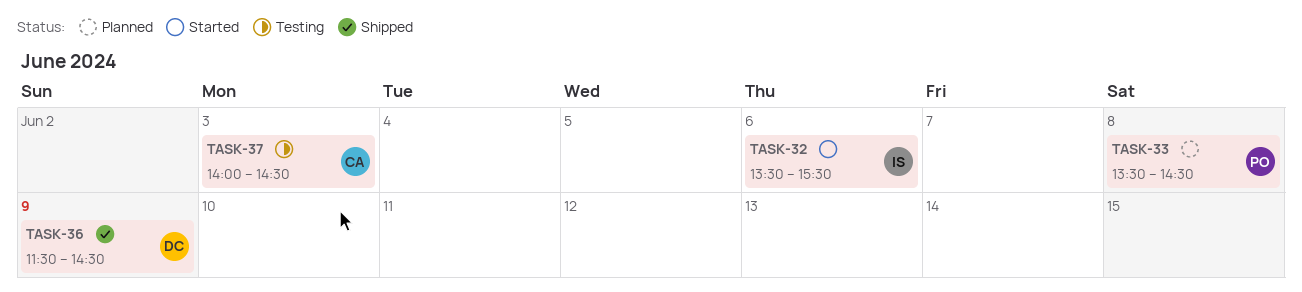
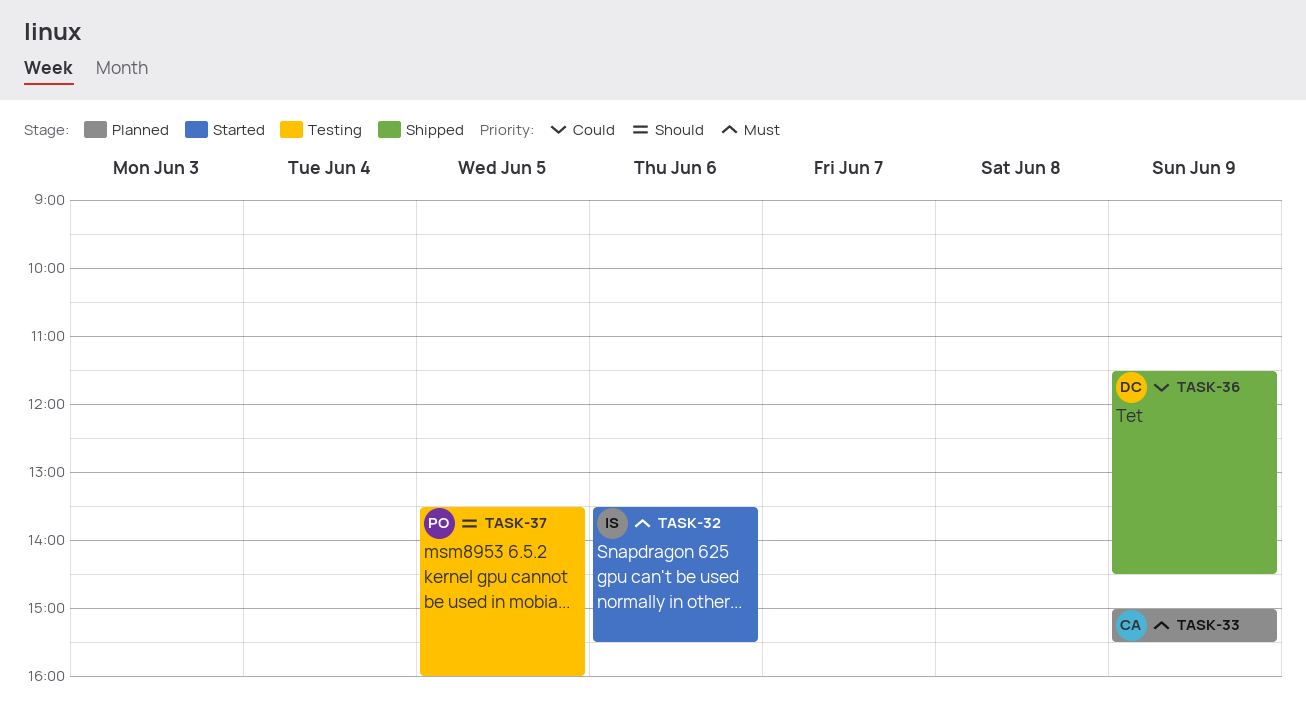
TASK-33, owner: PO -> CA
TASK-33, day: Jun 8 -> Jun 9
TASK-33, begins: 13:30 -> 15:00
TASK-33, ends: 14:30 -> 15:30
TASK-37, owner: CA -> PO
TASK-37, day: Jun 3 -> Jun 5
TASK-37, begins: 14:00 -> 13:30
TASK-37, ends: 14:30 -> 16:00

